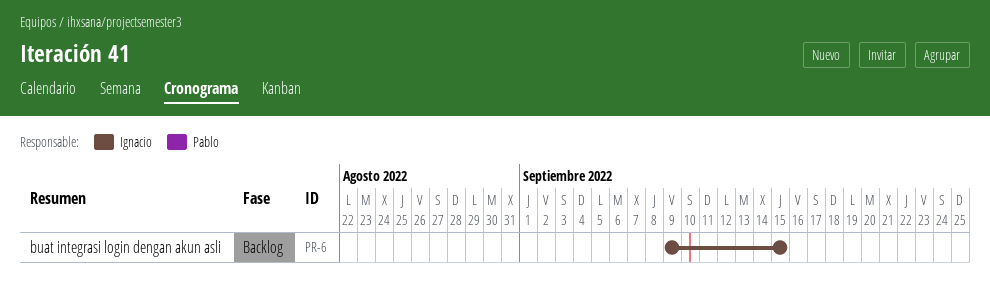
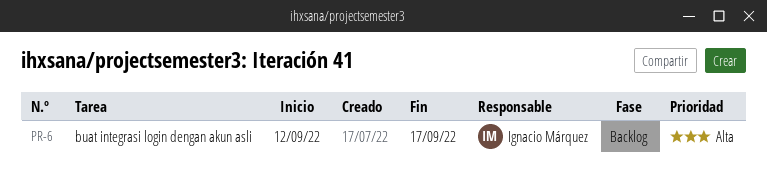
PR-6, start: Sep 9 -> Sep 12
PR-6, due: Sep 15 -> Sep 17

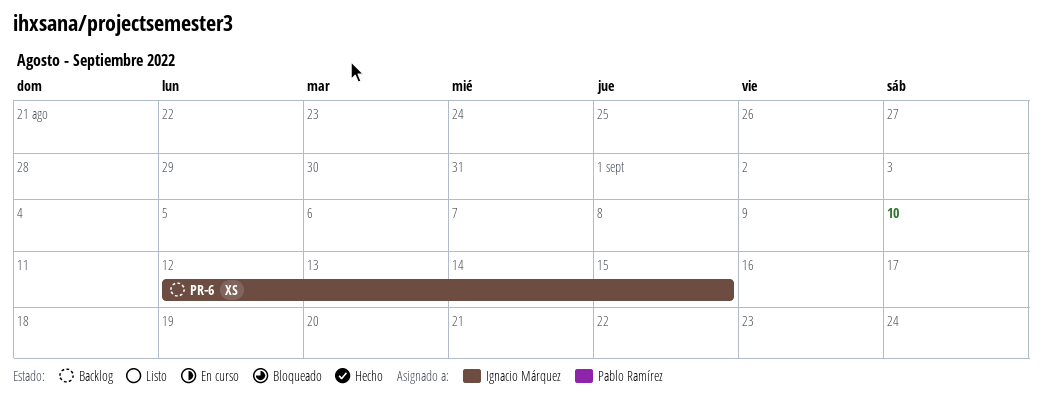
PR-6, due: Sep 17 -> Sep 15

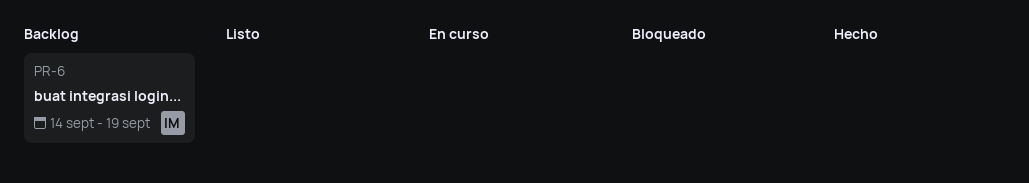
PR-6, start: Sep 12 -> Sep 14
PR-6, due: Sep 15 -> Sep 19

